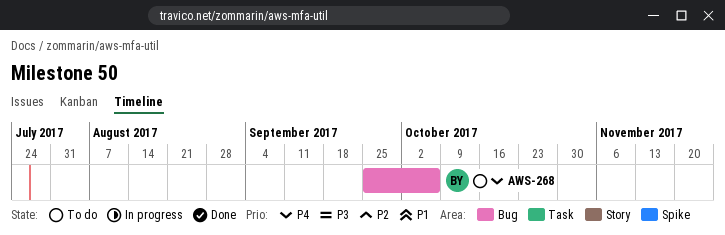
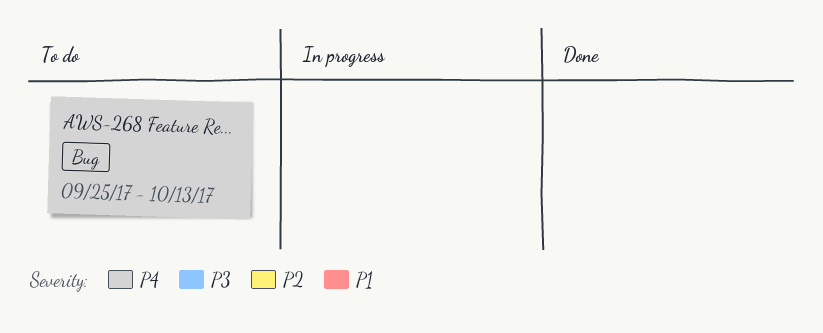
AWS-268, due: Oct 6 -> Oct 13

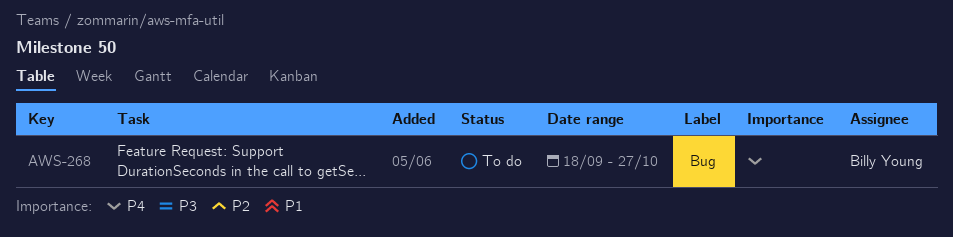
AWS-268, start: Sep 25 -> Sep 18
AWS-268, due: Oct 13 -> Oct 27

